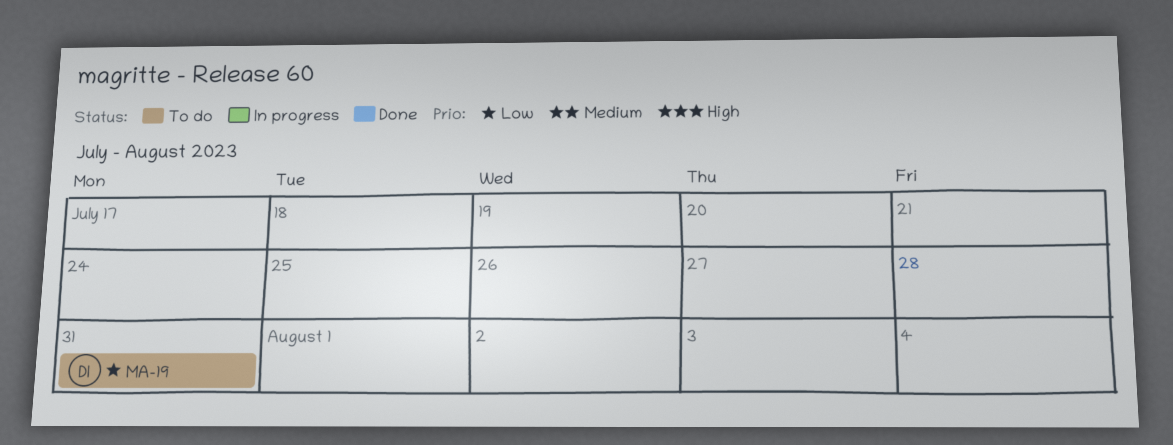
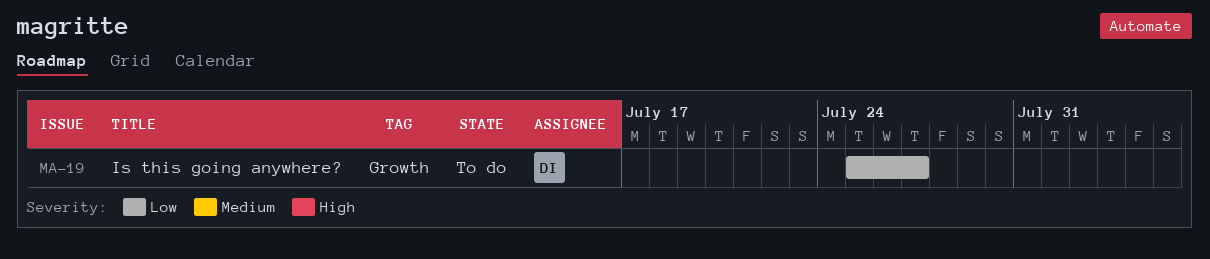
MA-19, start: Jul 31 -> Jul 25
MA-19, due: Jul 31 -> Jul 27

